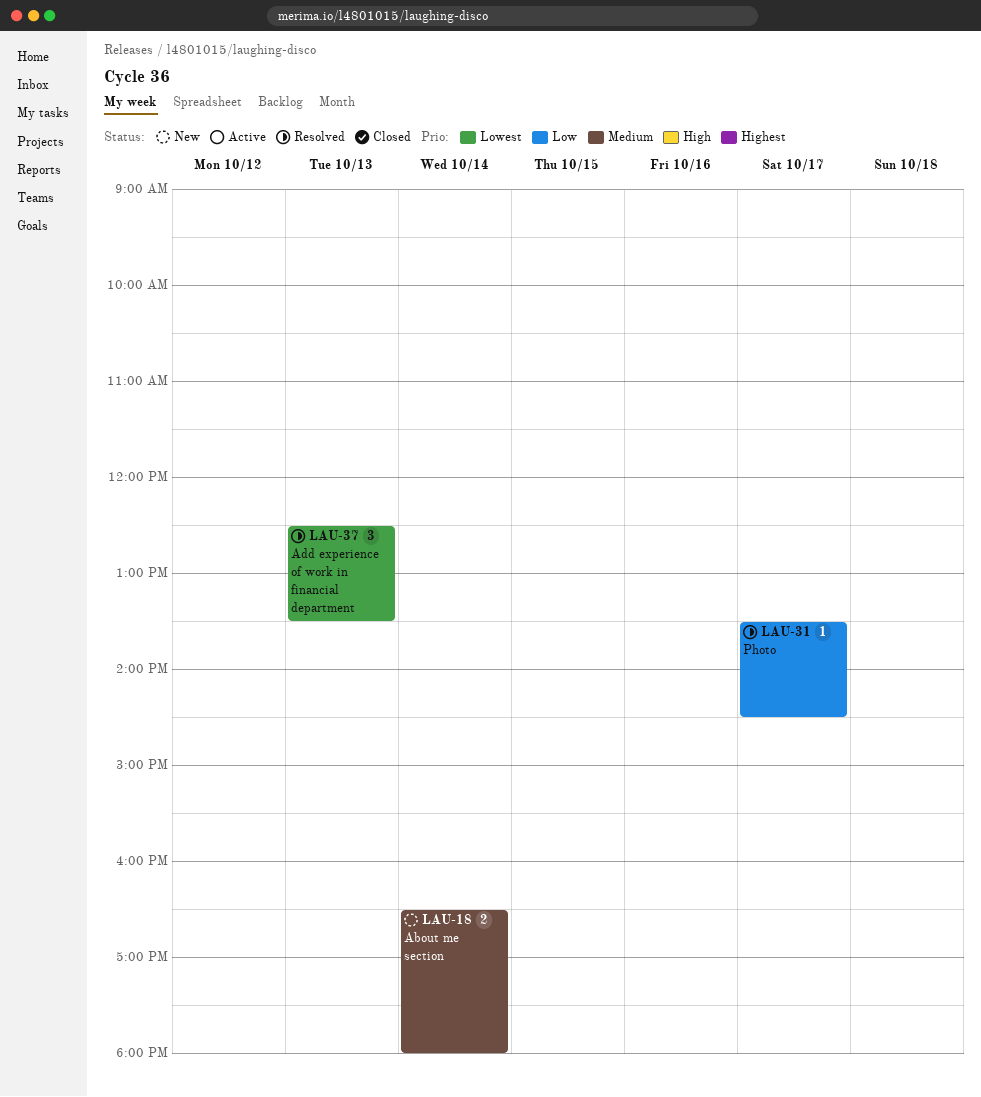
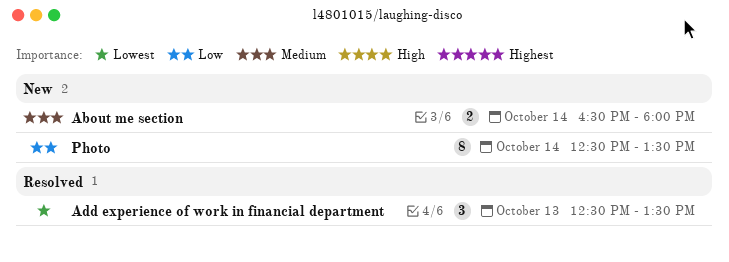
Photo, status: Resolved -> New
Photo, estimate: 1 -> 8
Photo, day: Oct 17 -> Oct 14
Photo, begins: 13:30 -> 12:30
Photo, ends: 14:30 -> 13:30

